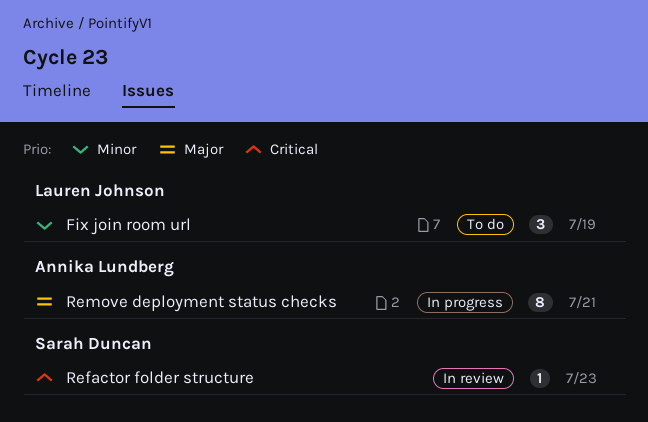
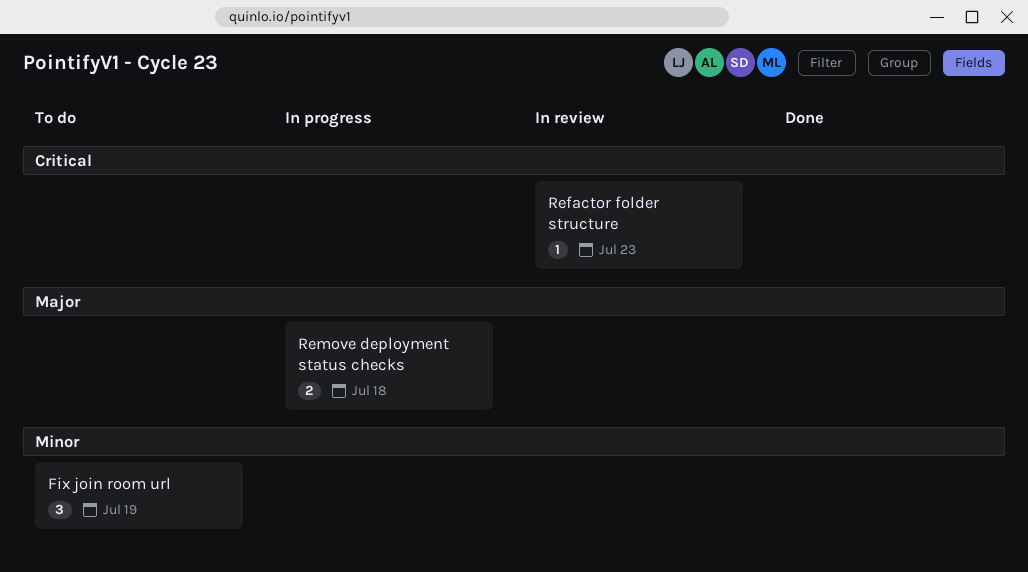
Remove deployment status checks, estimate: 8 -> 2
Remove deployment status checks, due: Jul 21 -> Jul 18

